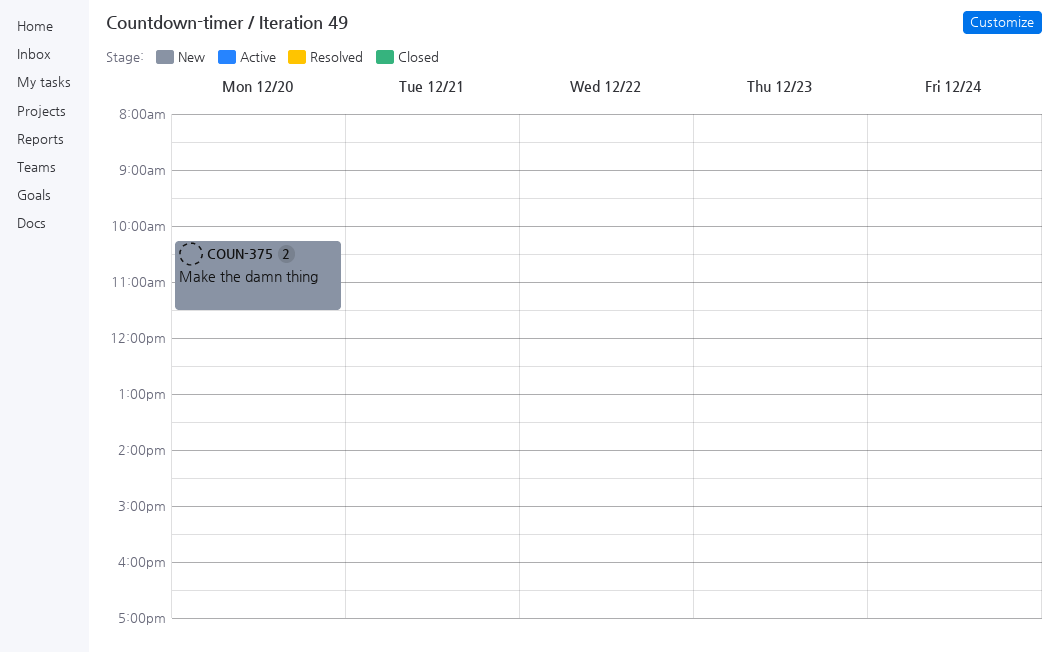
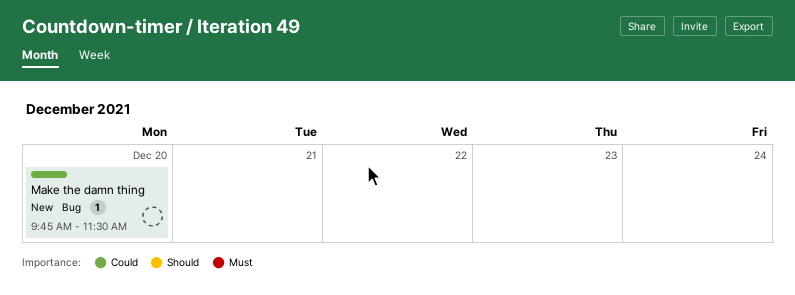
Make the damn thing, estimate: 2 -> 1
Make the damn thing, begins: 10:15 -> 09:45

